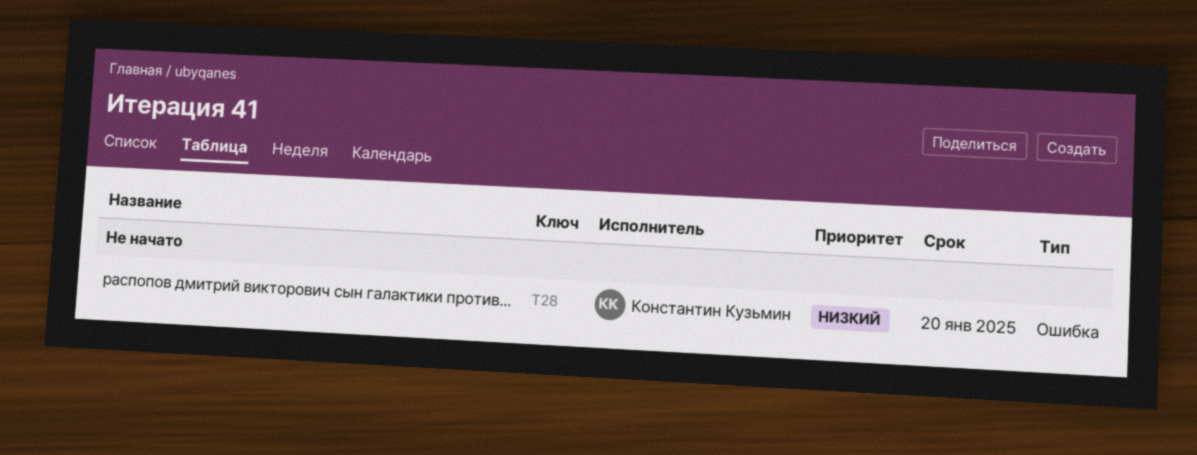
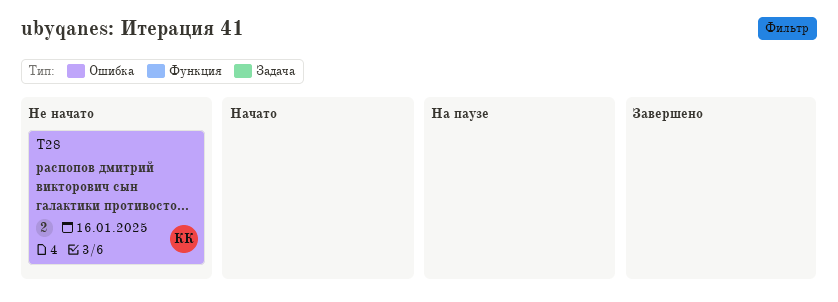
T28, due: Jan 20 -> Jan 16

